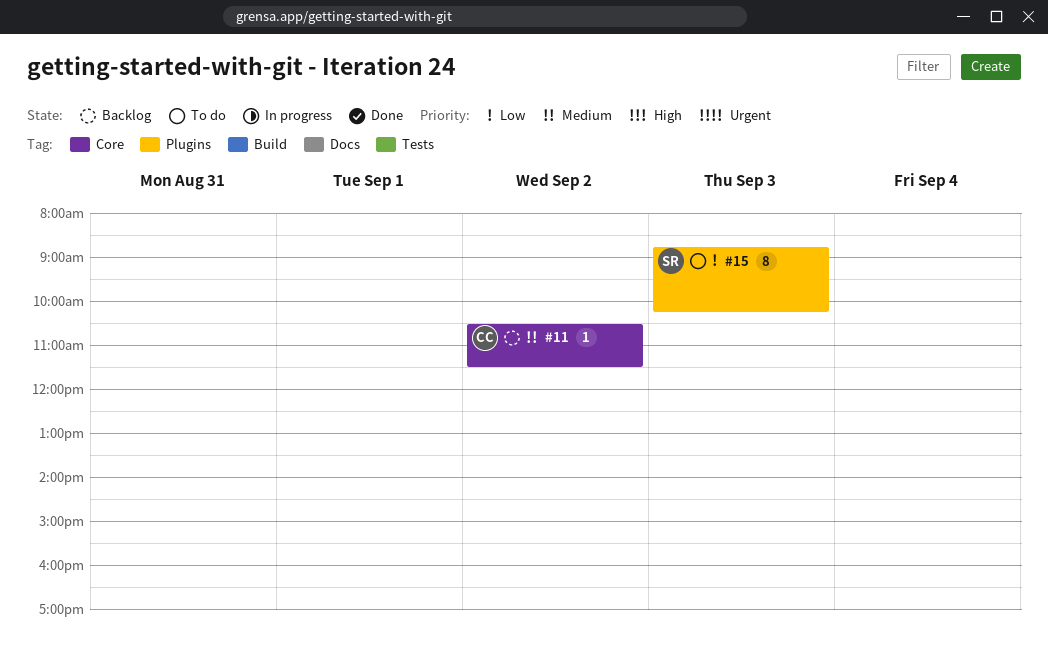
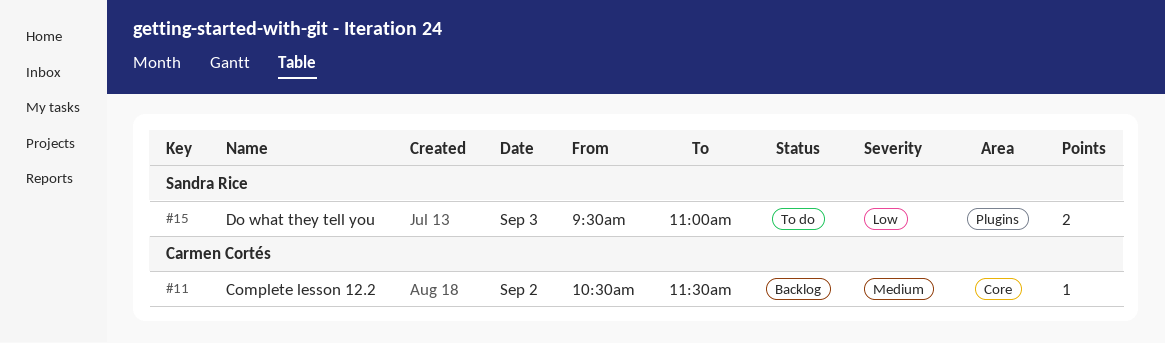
#15, estimate: 8 -> 2
#15, begins: 08:45 -> 09:30
#15, ends: 10:15 -> 11:00

